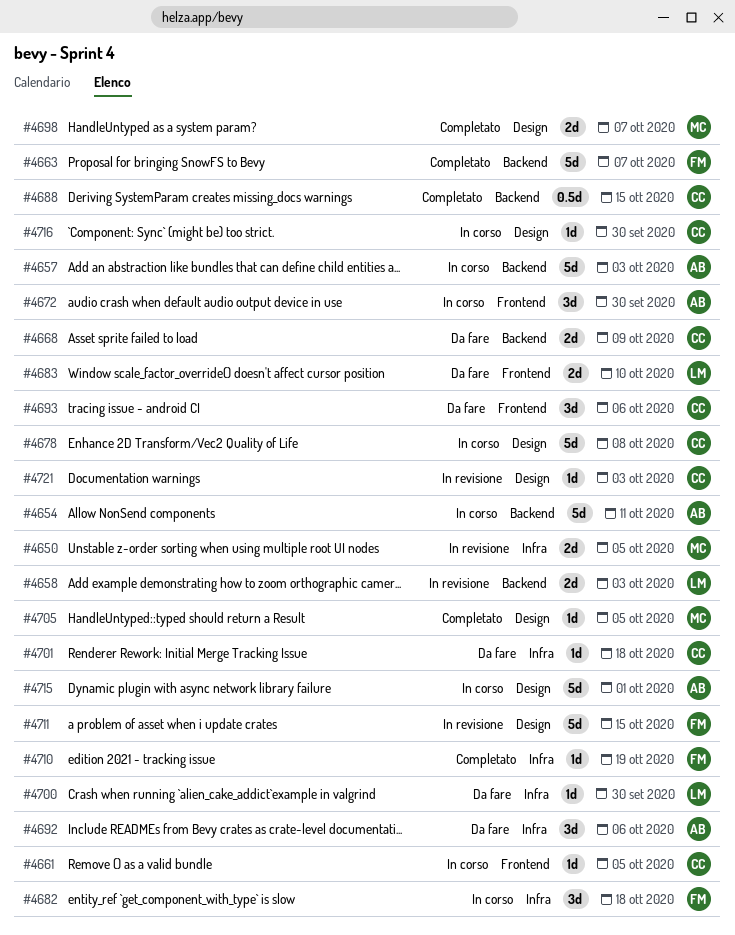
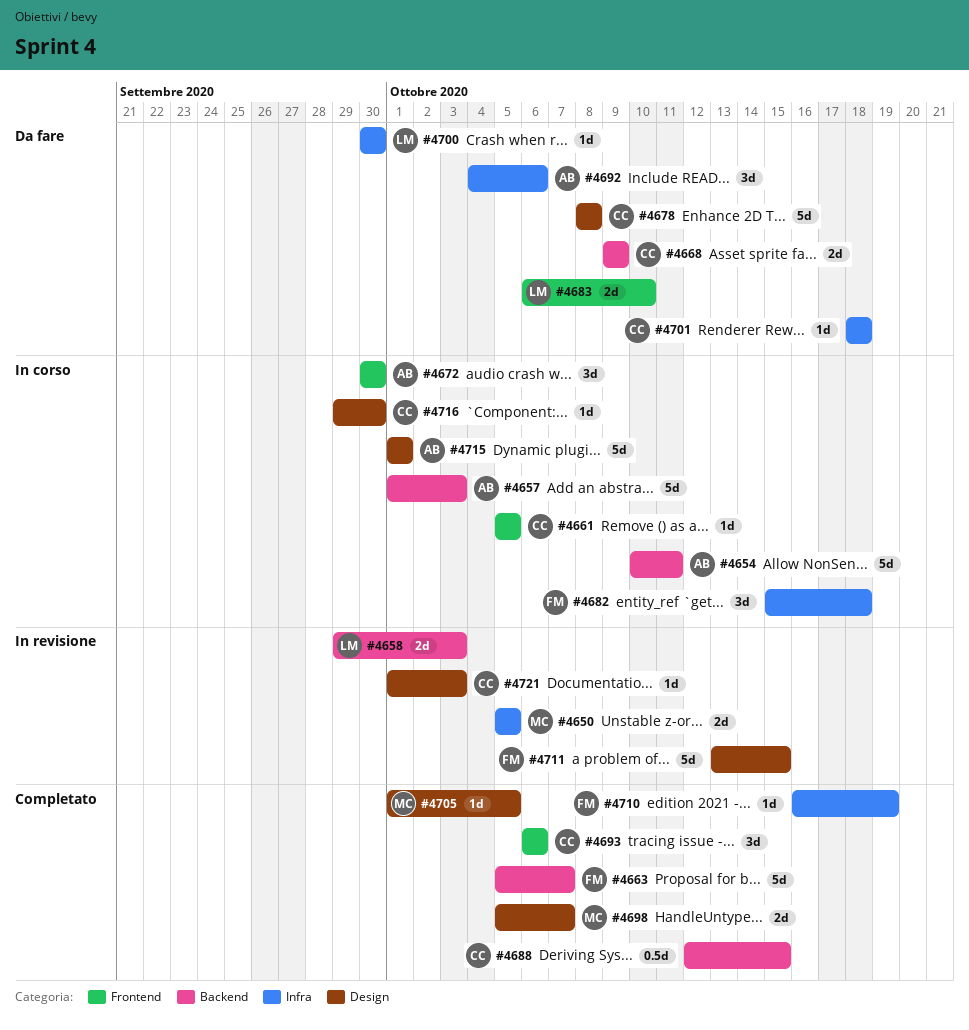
#4678, status: In corso -> Da fare
#4693, status: Da fare -> Completato

